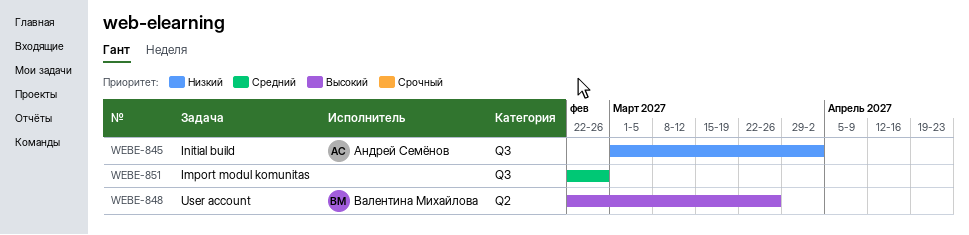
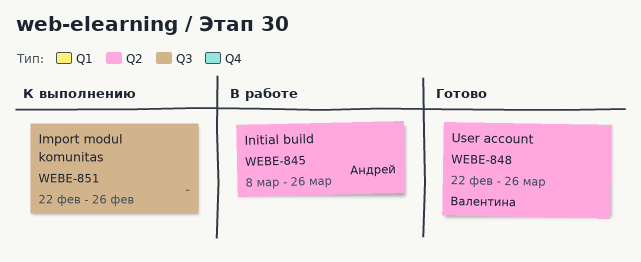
WEBE-845, label: Q3 -> Q2
WEBE-845, start: Mar 1 -> Mar 8
WEBE-845, due: Apr 2 -> Mar 26

